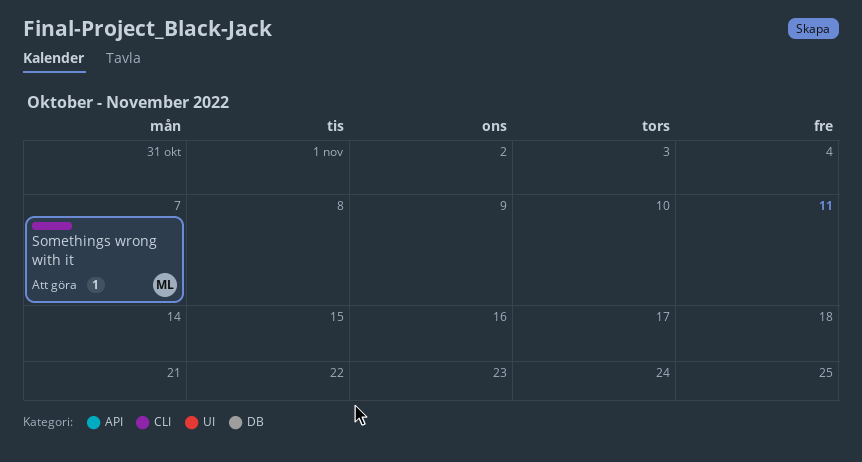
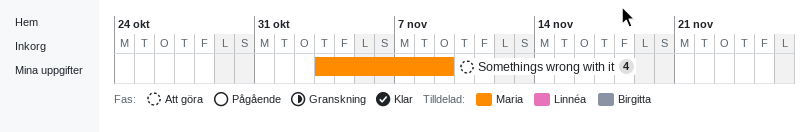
Somethings wrong with it, estimate: 1 -> 4
Somethings wrong with it, due: Nov 7 -> Nov 9

